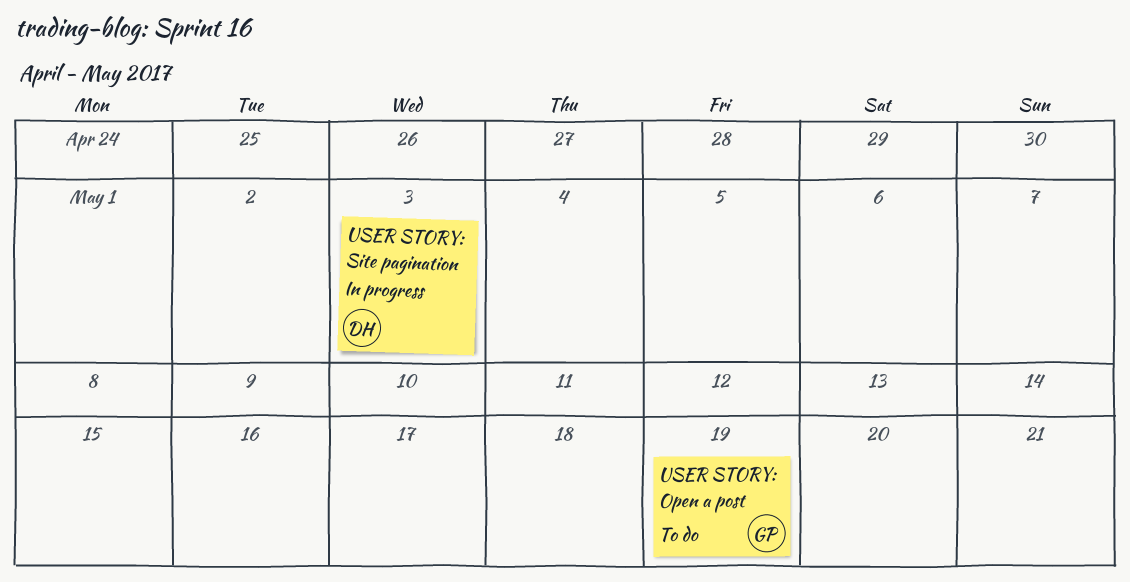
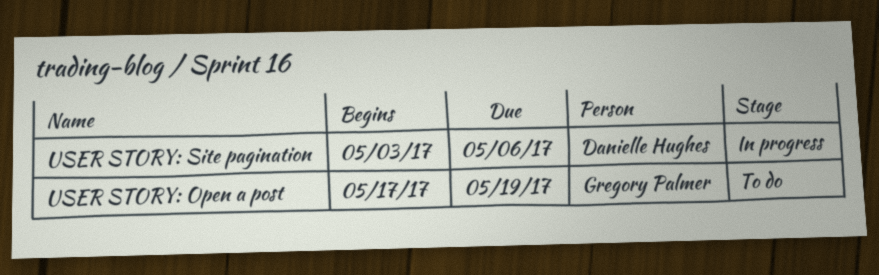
USER STORY: Site pagination, due: May 3 -> May 6

